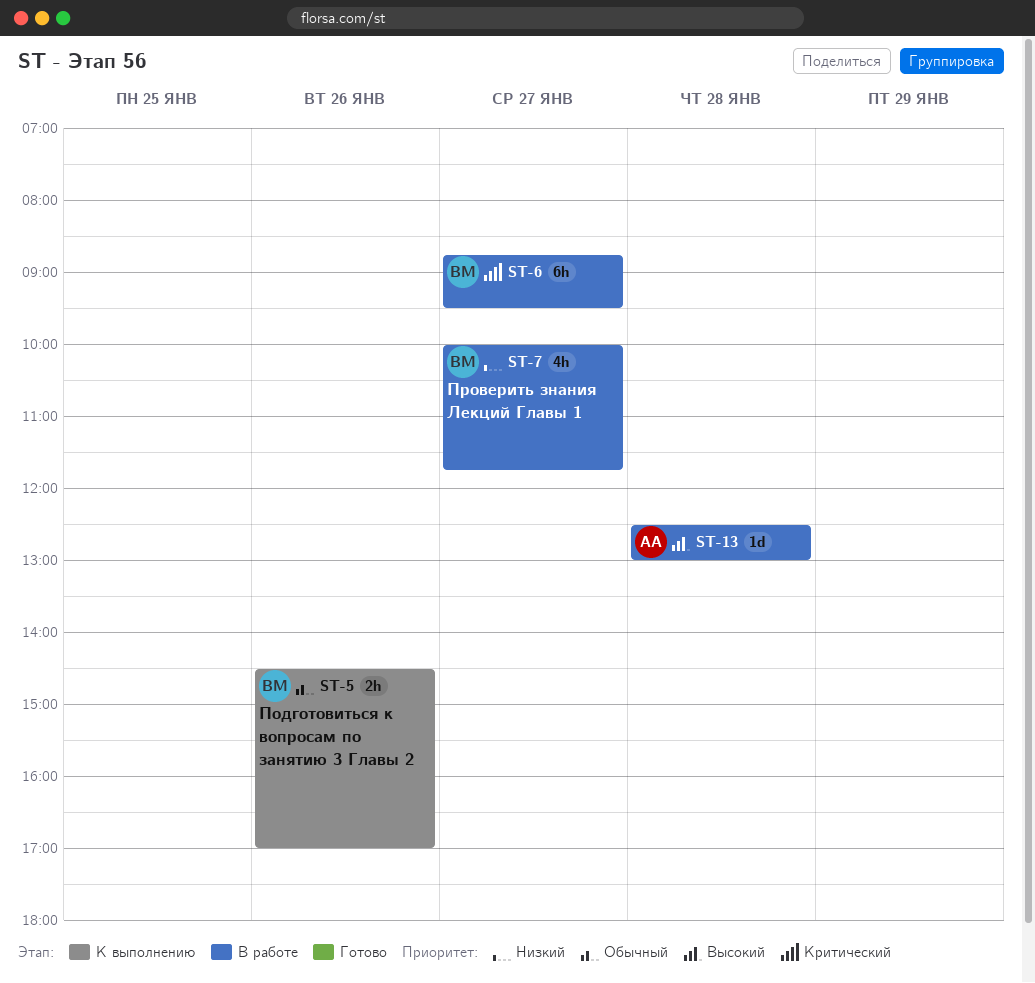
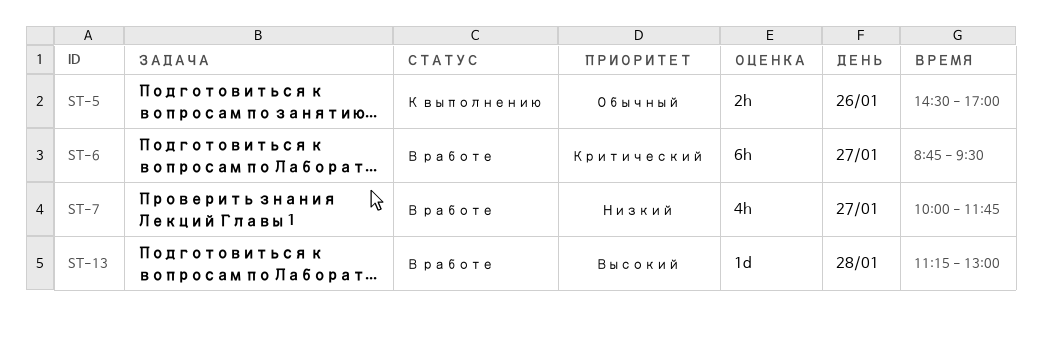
ST-13, begins: 12:30 -> 11:15

